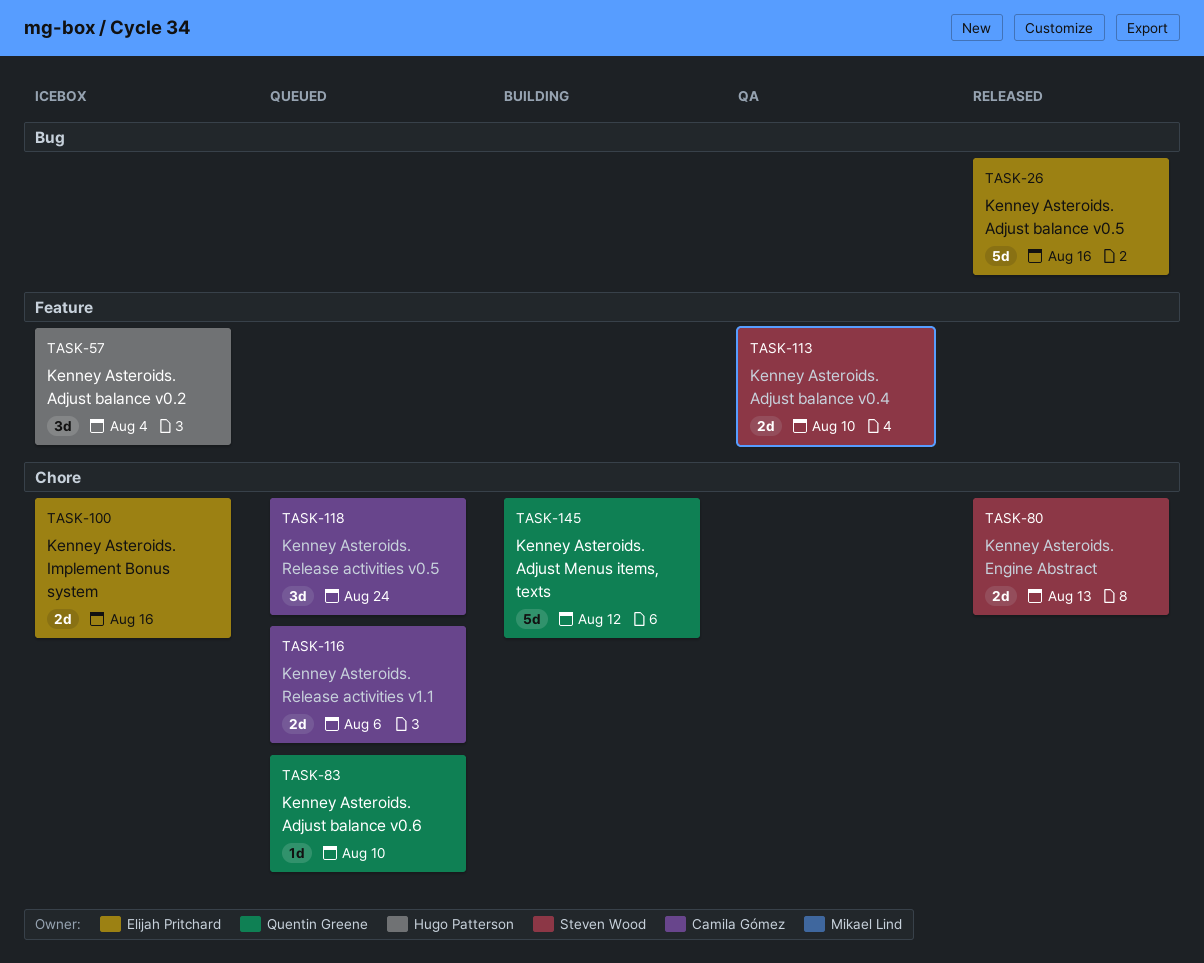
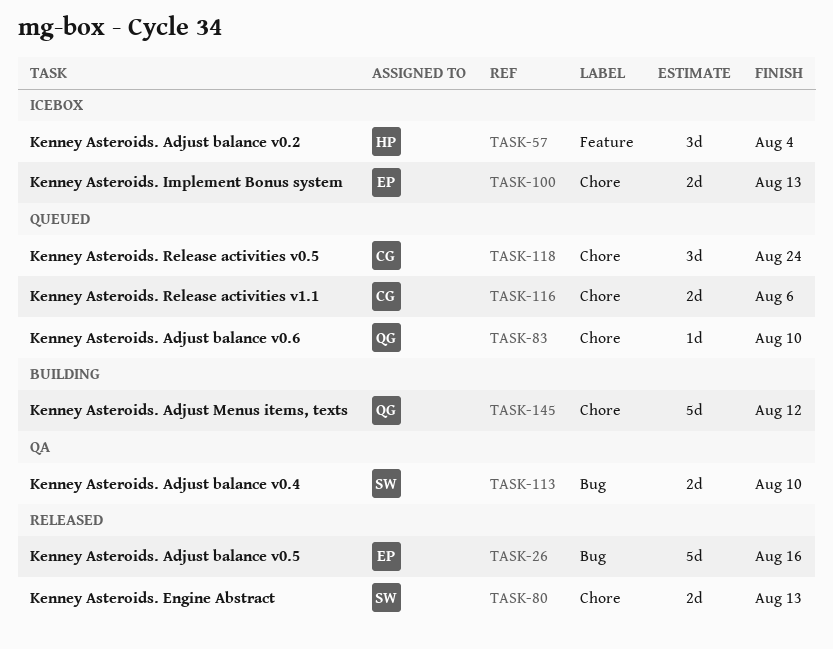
TASK-100, due: Aug 16 -> Aug 13
TASK-113, label: Feature -> Bug

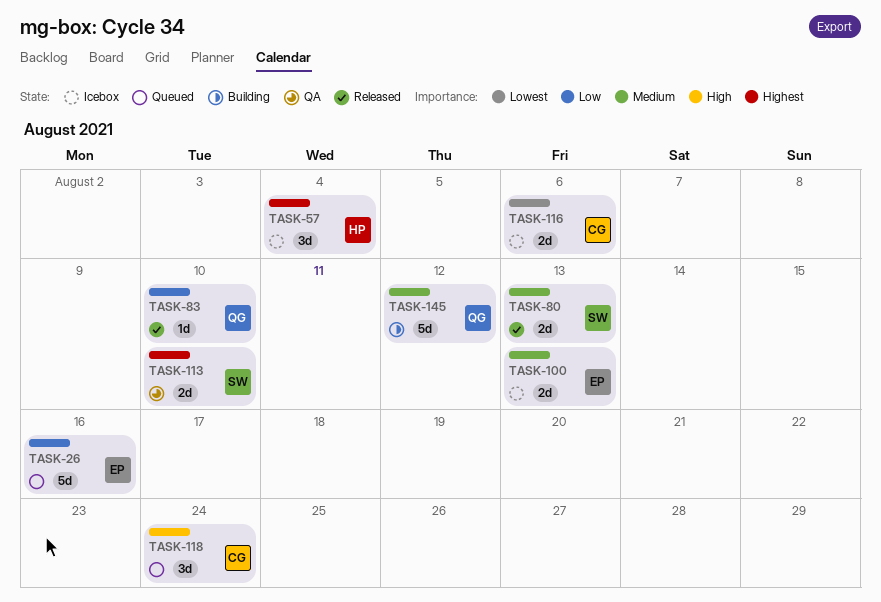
TASK-26, status: Released -> Queued
TASK-83, status: Queued -> Released
TASK-116, status: Queued -> Icebox

